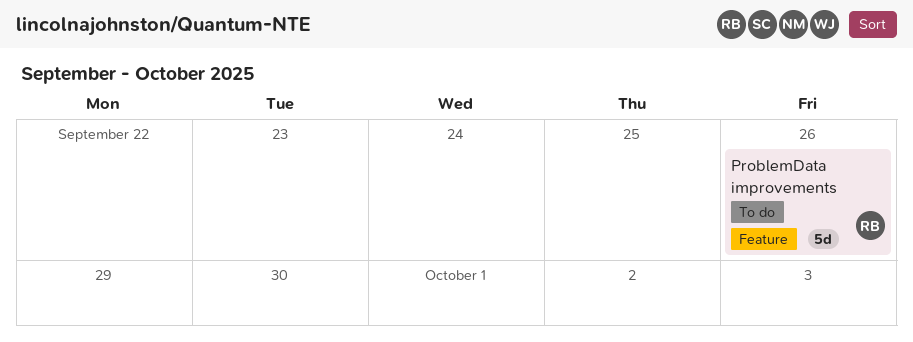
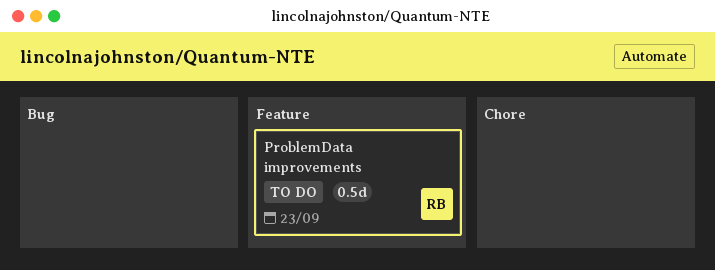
ProblemData improvements, estimate: 5d -> 0.5d
ProblemData improvements, due: Sep 26 -> Sep 23

